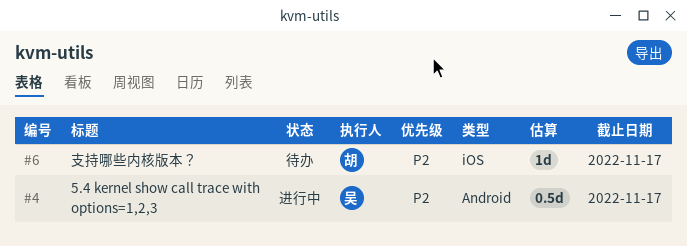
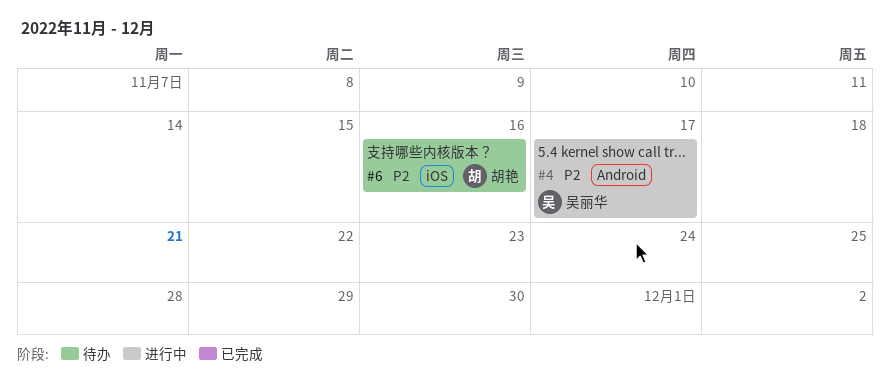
#6, due: Nov 17 -> Nov 16

